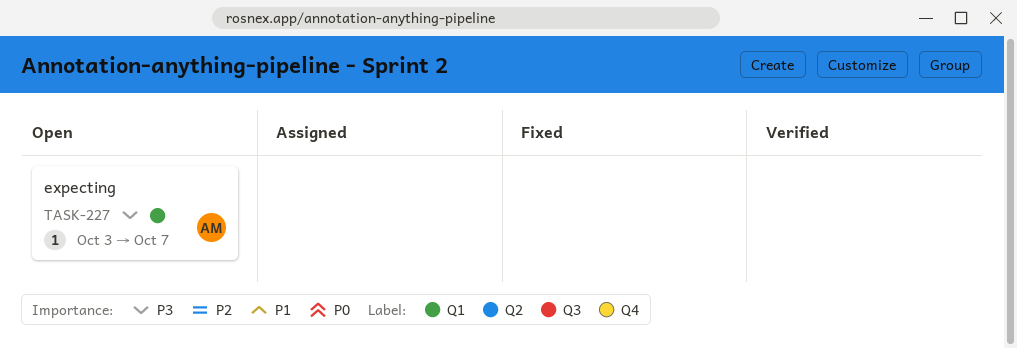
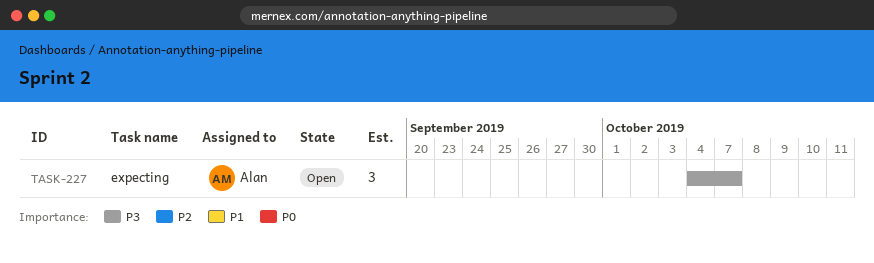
TASK-227, estimate: 1 -> 3
TASK-227, start: Oct 3 -> Oct 4

